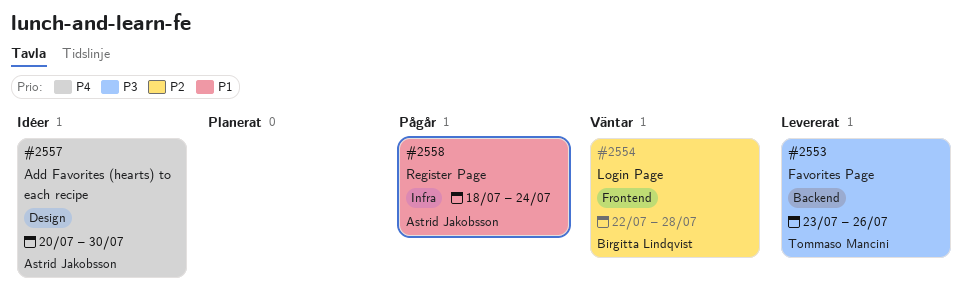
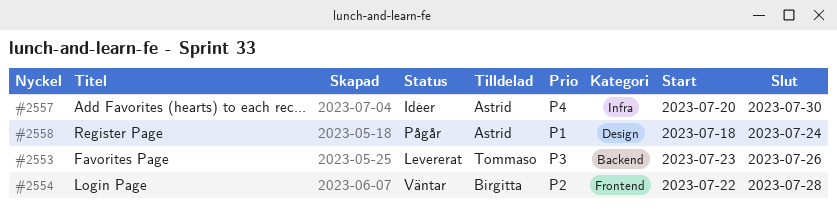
#2557, label: Design -> Infra
#2558, label: Infra -> Design

